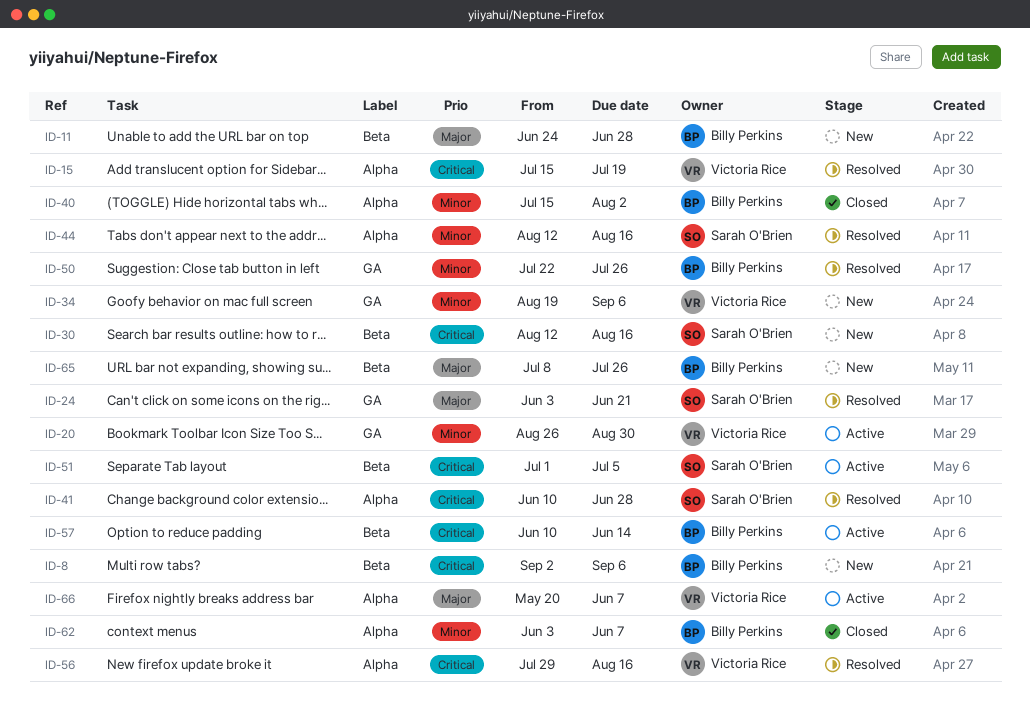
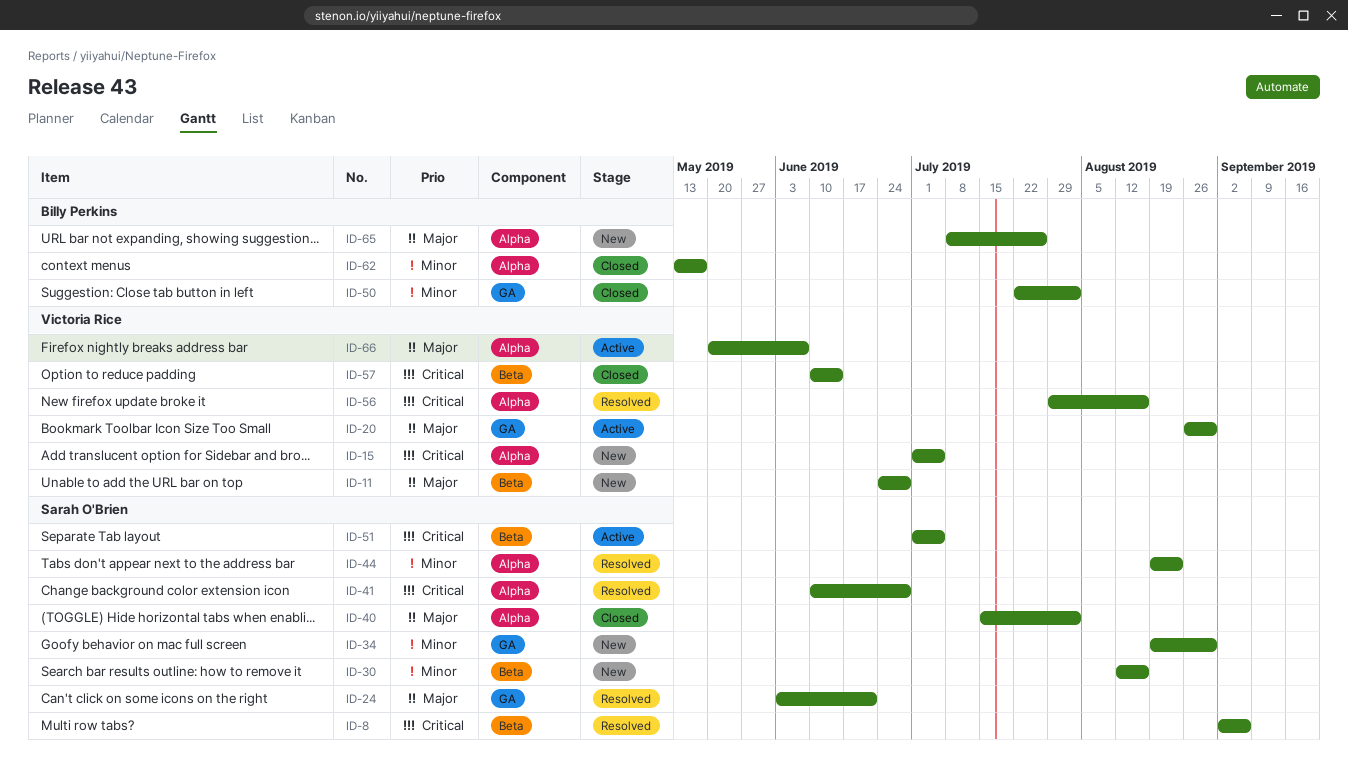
ID-8, status: New -> Resolved
ID-8, owner: Billy Perkins -> Sarah O'Brien
ID-11, owner: Billy Perkins -> Victoria Rice
ID-15, status: Resolved -> New
ID-15, start: Jul 15 -> Jul 1
ID-15, due: Jul 19 -> Jul 5
ID-20, priority: Minor -> Major
ID-30, priority: Critical -> Minor
ID-34, owner: Victoria Rice -> Sarah O'Brien
ID-34, due: Sep 6 -> Aug 30
ID-40, owner: Billy Perkins -> Sarah O'Brien
ID-40, priority: Minor -> Major
ID-44, start: Aug 12 -> Aug 19
ID-44, due: Aug 16 -> Aug 23
ID-50, status: Resolved -> Closed
ID-50, due: Jul 26 -> Aug 2
ID-57, status: Active -> Closed
ID-57, owner: Billy Perkins -> Victoria Rice
ID-62, start: Jun 3 -> May 13
ID-62, due: Jun 7 -> May 17
ID-65, label: Beta -> Alpha

